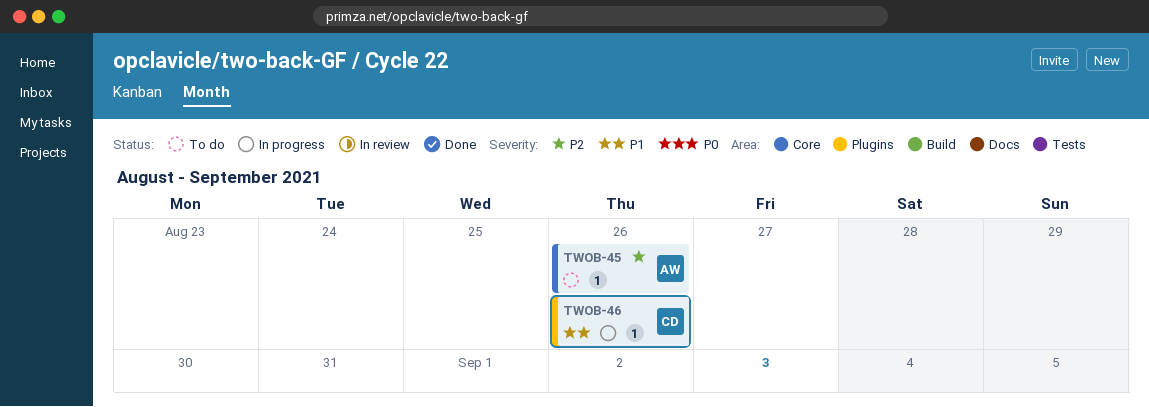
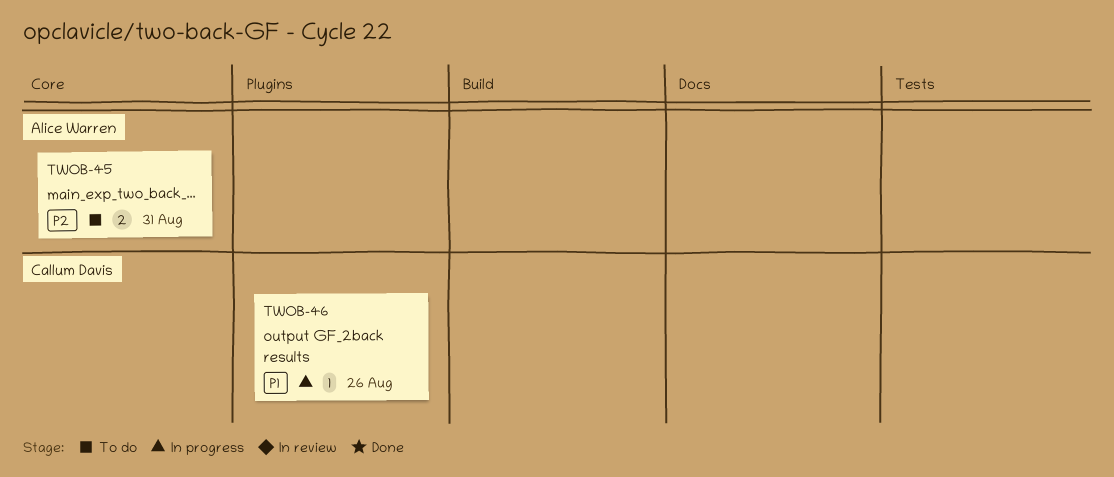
TWOB-45, estimate: 1 -> 2
TWOB-45, due: Aug 26 -> Aug 31

